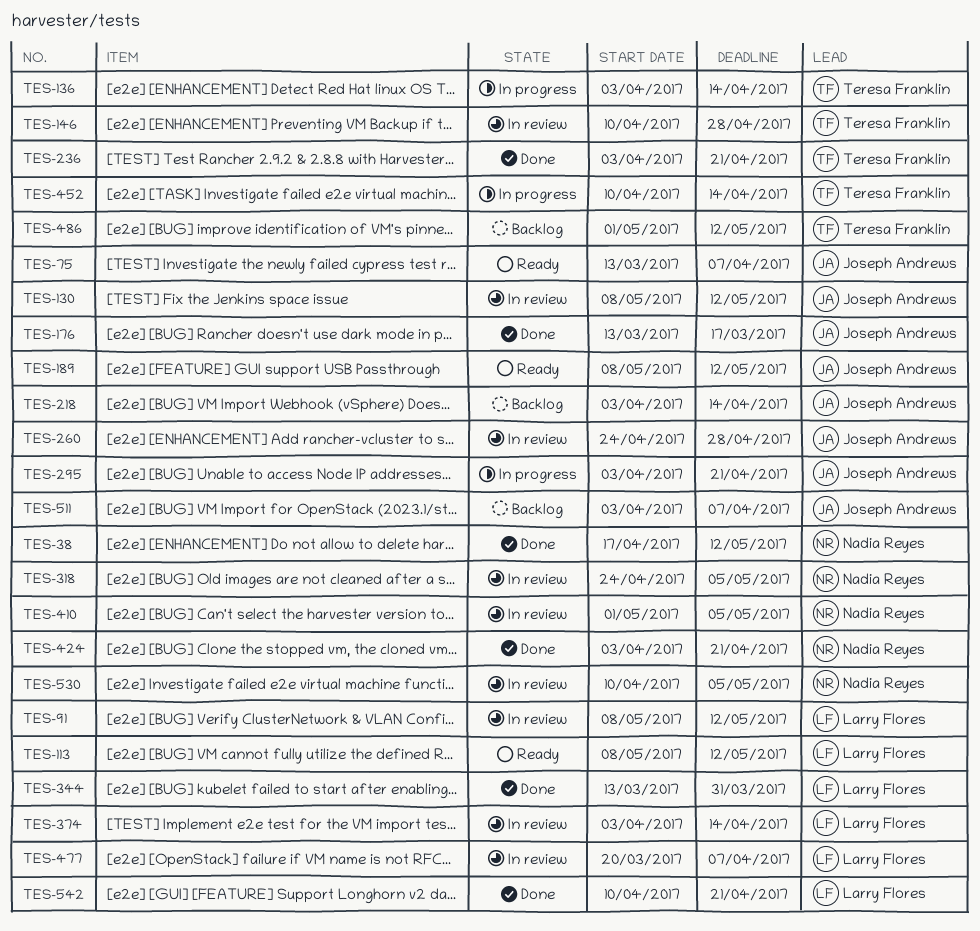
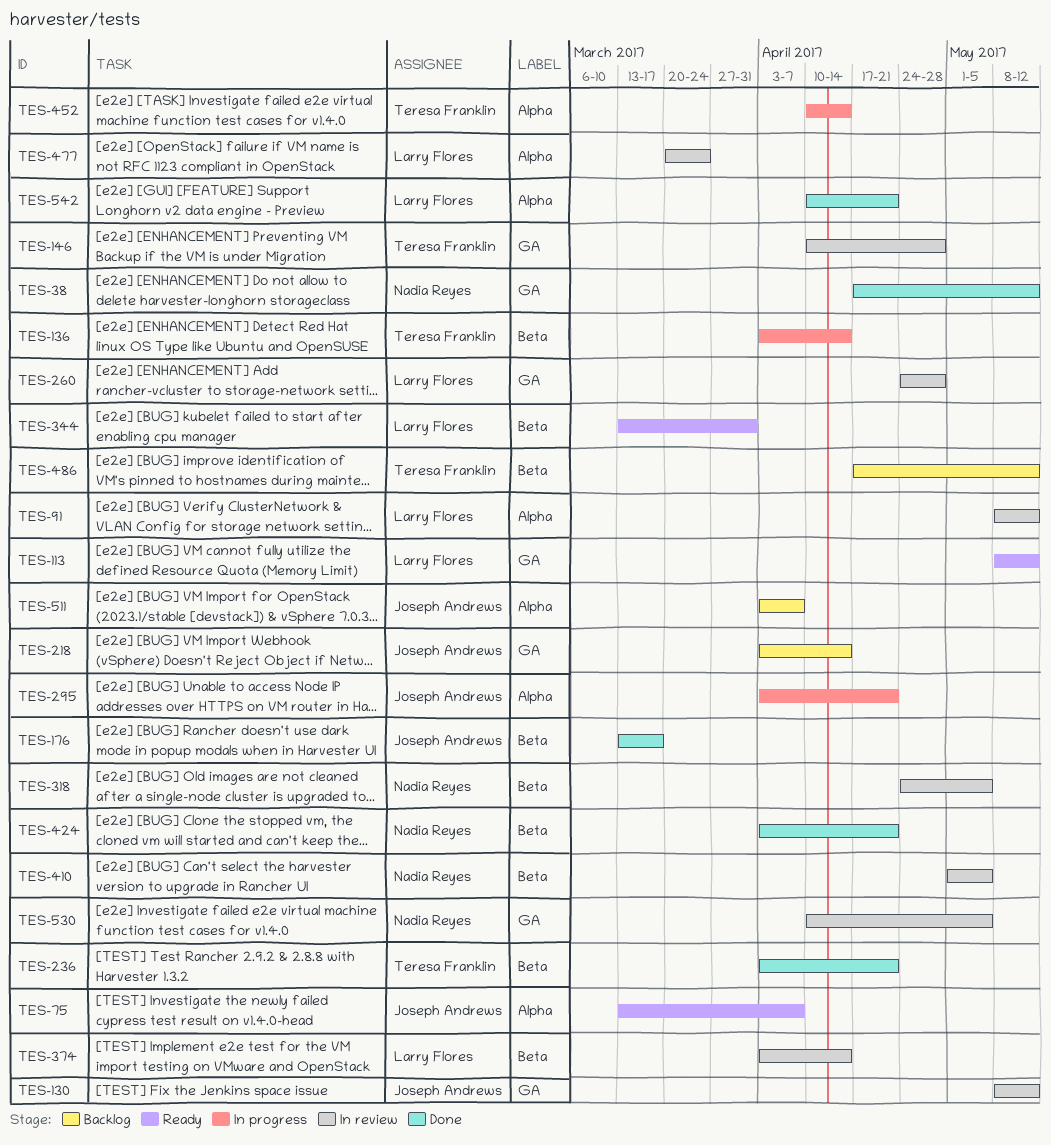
TES-189: present -> none
TES-260, owner: Joseph Andrews -> Larry Flores
TES-344, status: Done -> Ready
TES-477, due: Apr 7 -> Mar 24
TES-486, start: May 1 -> Apr 17

